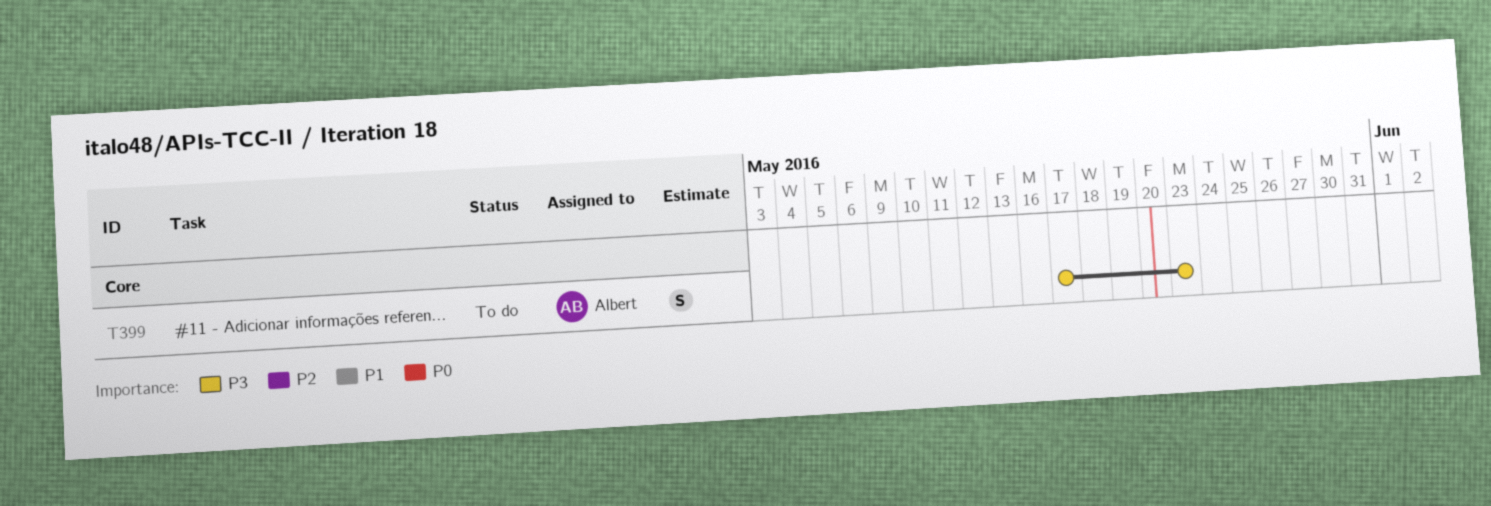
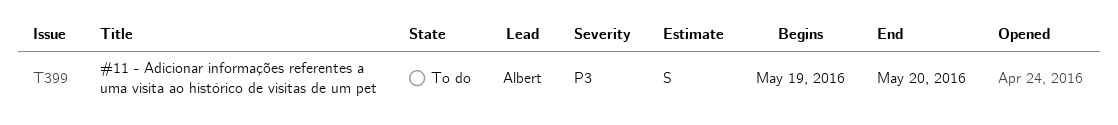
T399, start: May 17 -> May 19
T399, due: May 23 -> May 20

